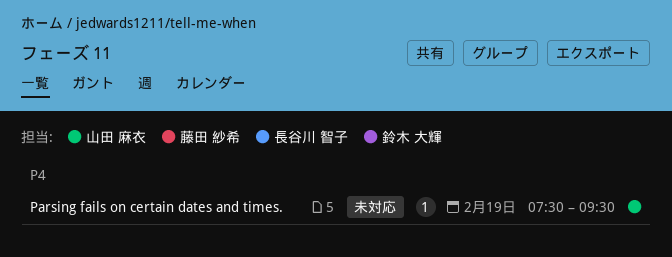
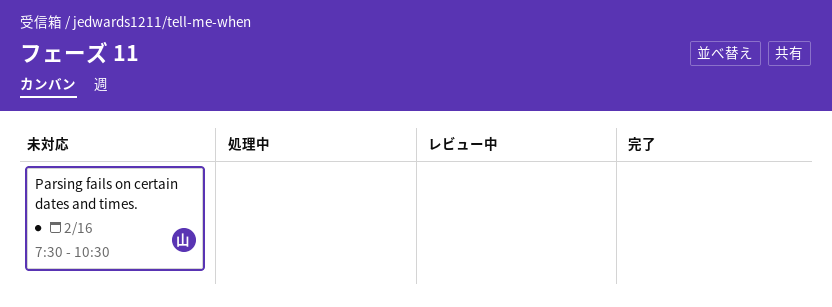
Parsing fails on certain dates and times., day: Feb 19 -> Feb 16
Parsing fails on certain dates and times., ends: 09:30 -> 10:30

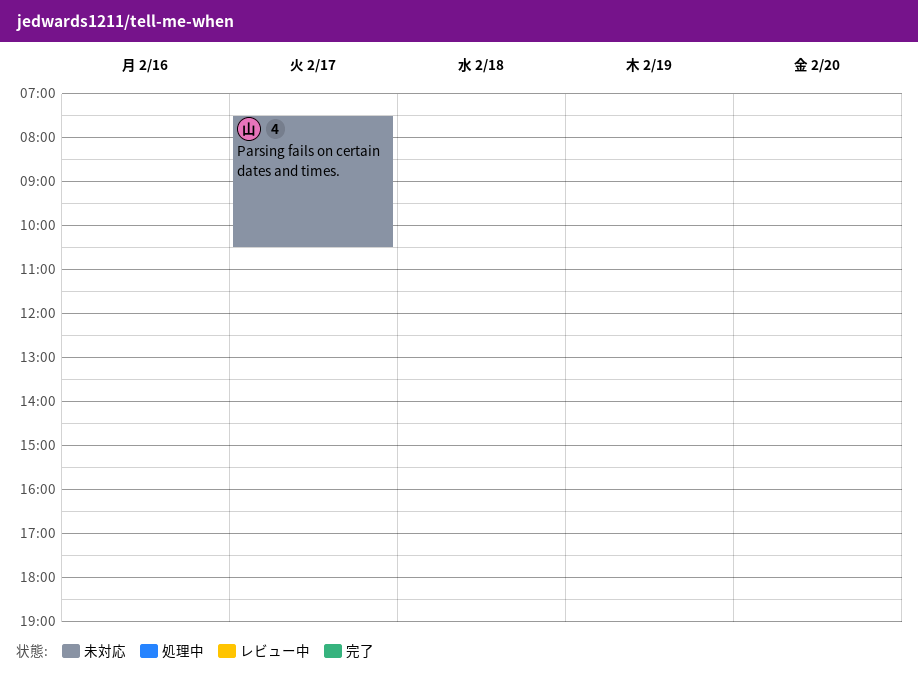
Parsing fails on certain dates and times., estimate: 1 -> 4
Parsing fails on certain dates and times., day: Feb 16 -> Feb 17

